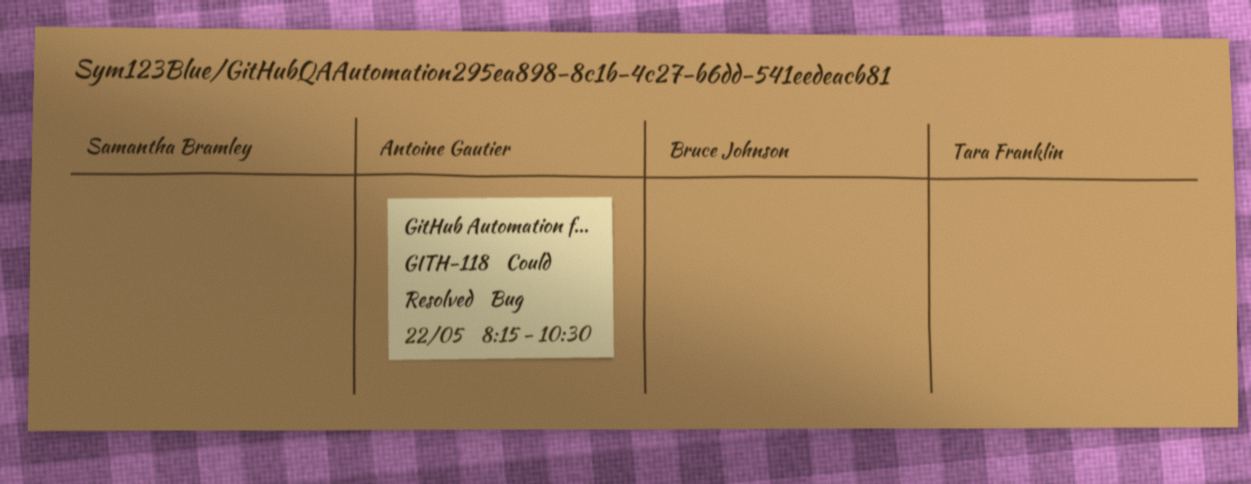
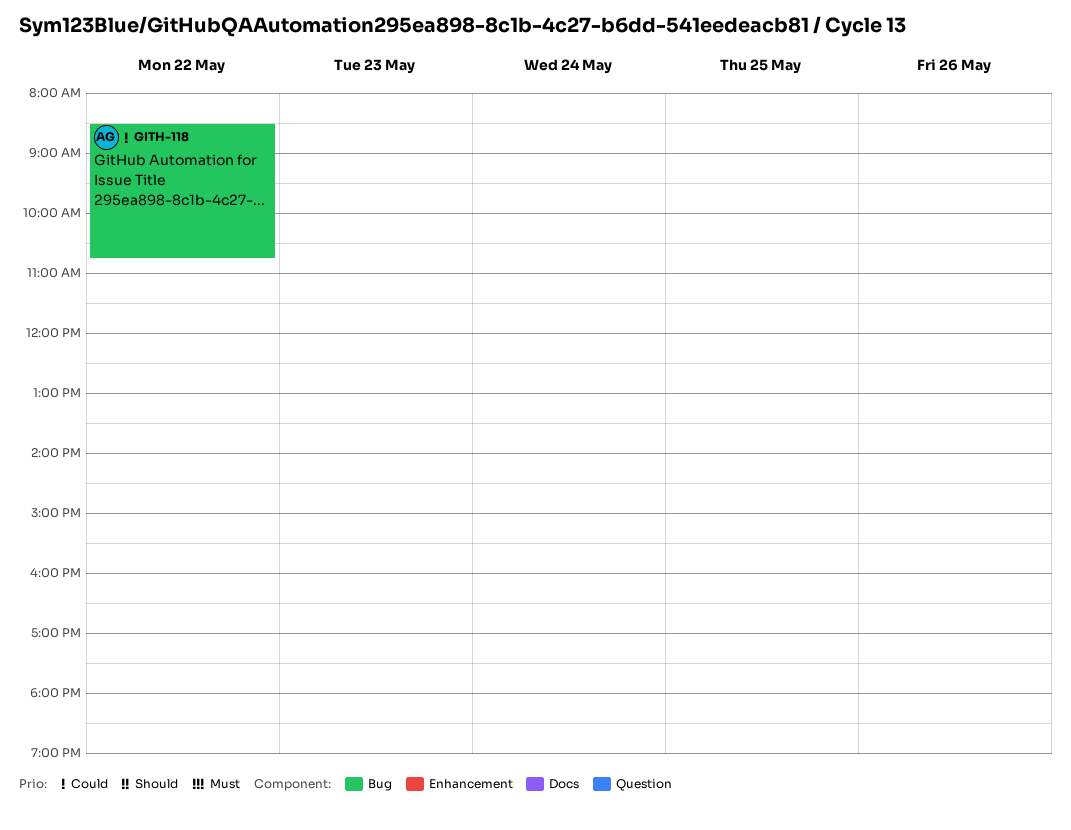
GITH-118, begins: 08:15 -> 08:30
GITH-118, ends: 10:30 -> 10:45

